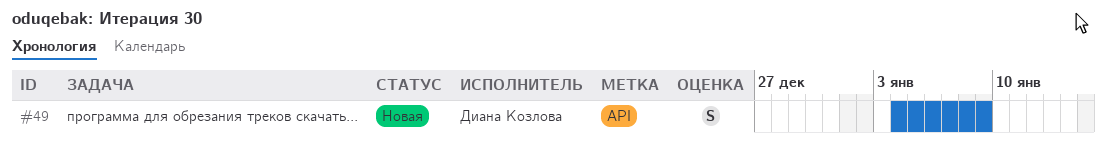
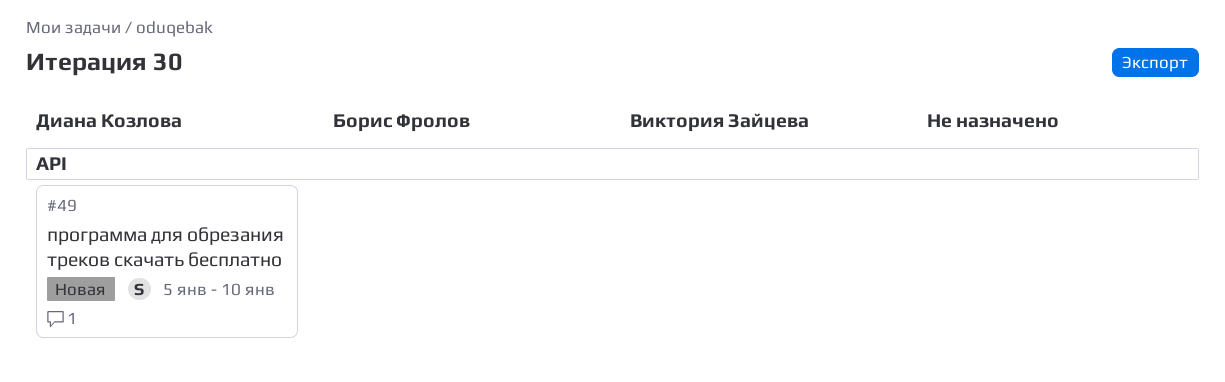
#49, start: Jan 4 -> Jan 5
#49, due: Jan 9 -> Jan 10

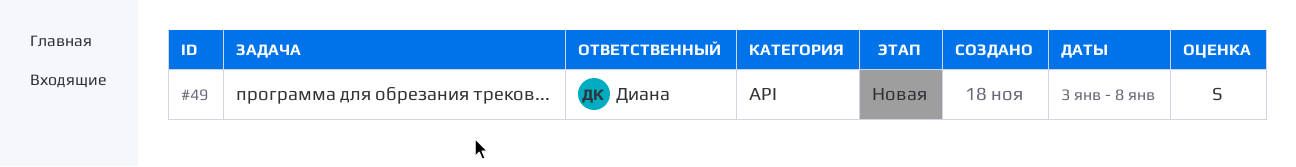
#49, start: Jan 5 -> Jan 3
#49, due: Jan 10 -> Jan 8

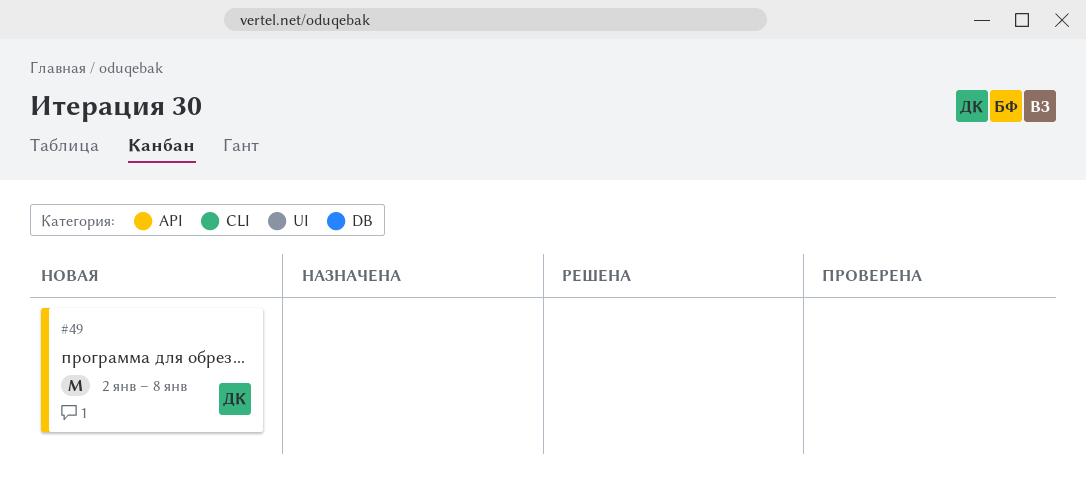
#49, estimate: S -> M
#49, start: Jan 3 -> Jan 2

